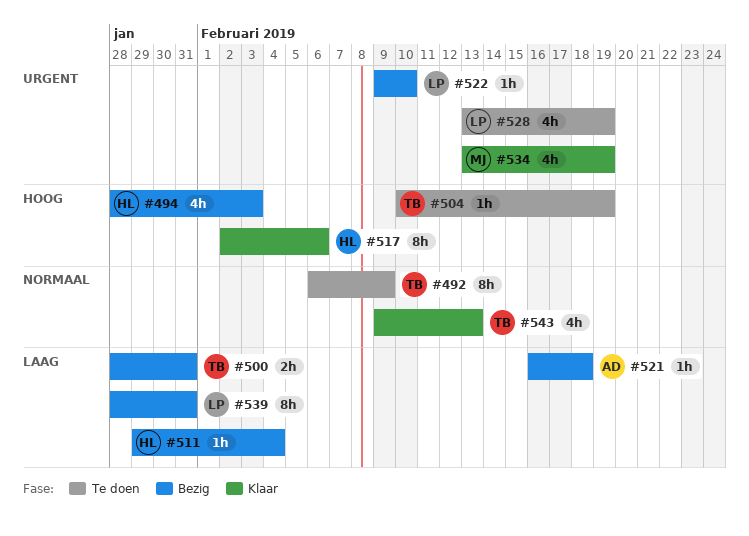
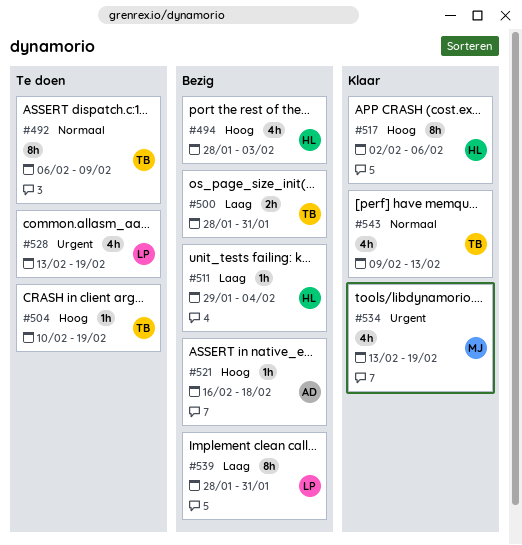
#521, priority: Laag -> Hoog
#522: present -> none

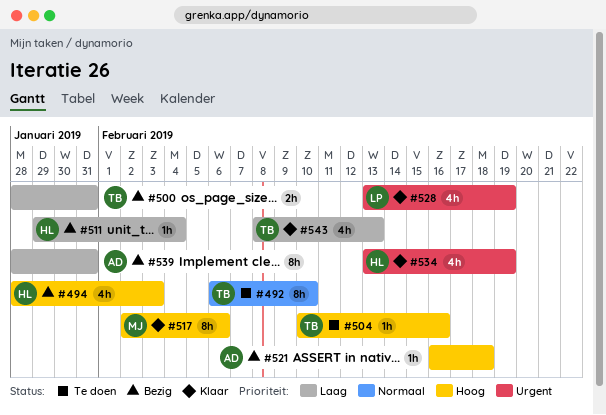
#492, due: Feb 9 -> Feb 10
#504, due: Feb 19 -> Feb 16
#517, owner: HL -> MJ
#528, status: Te doen -> Klaar
#534, owner: MJ -> HL
#539, owner: LP -> AD
#543, priority: Normaal -> Laag
#543, start: Feb 9 -> Feb 8

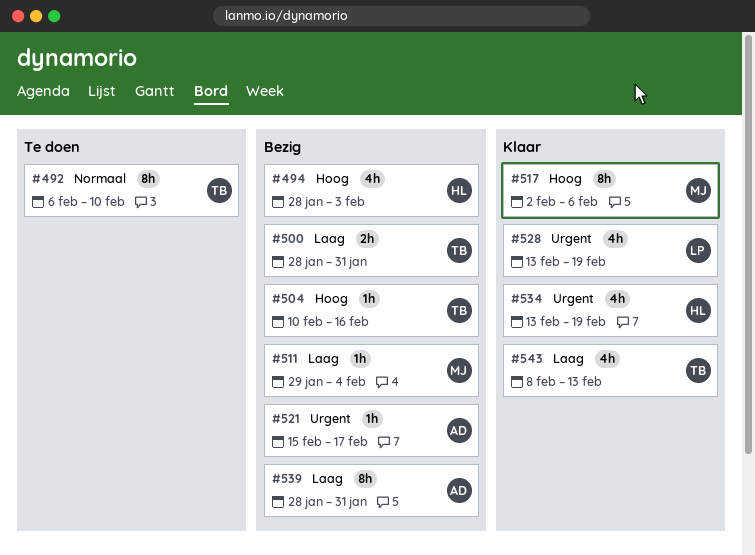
#504, status: Te doen -> Bezig
#511, owner: HL -> MJ
#521, priority: Hoog -> Urgent
#521, start: Feb 16 -> Feb 15
#521, due: Feb 18 -> Feb 17

